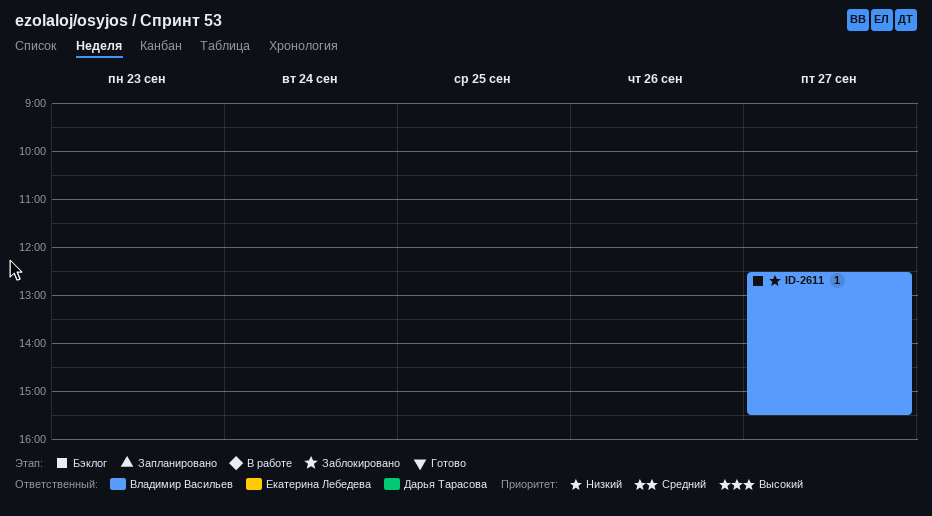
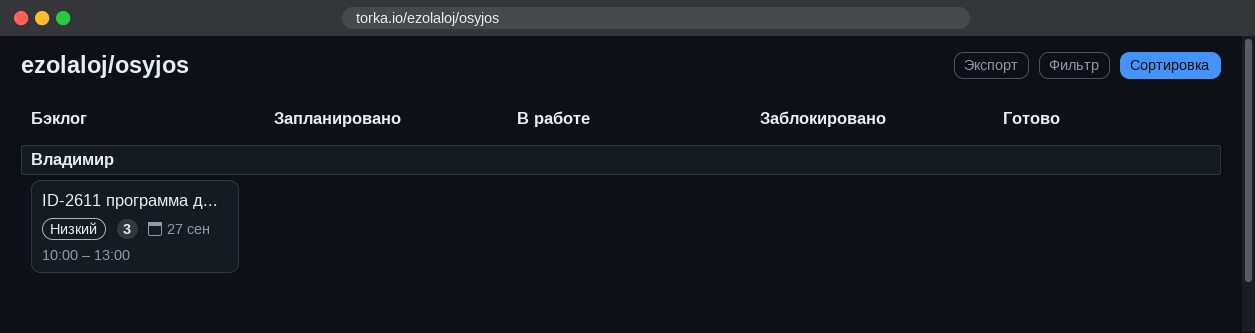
ID-2611, estimate: 1 -> 3
ID-2611, begins: 12:30 -> 10:00
ID-2611, ends: 15:30 -> 13:00

